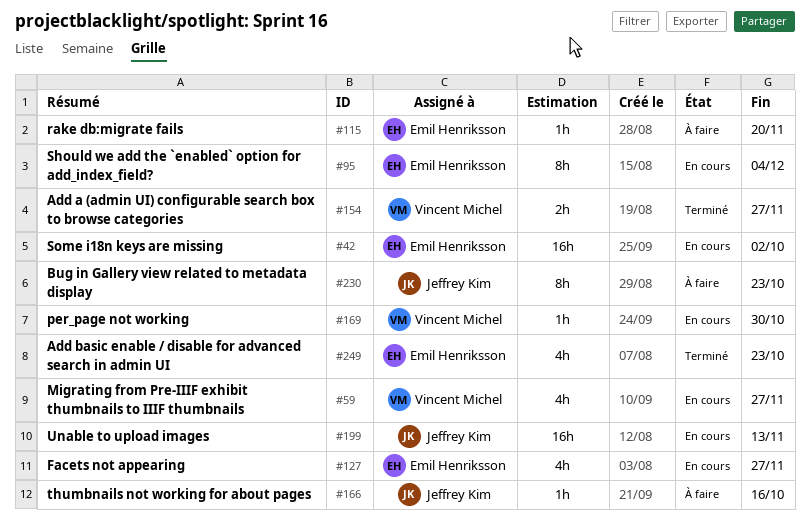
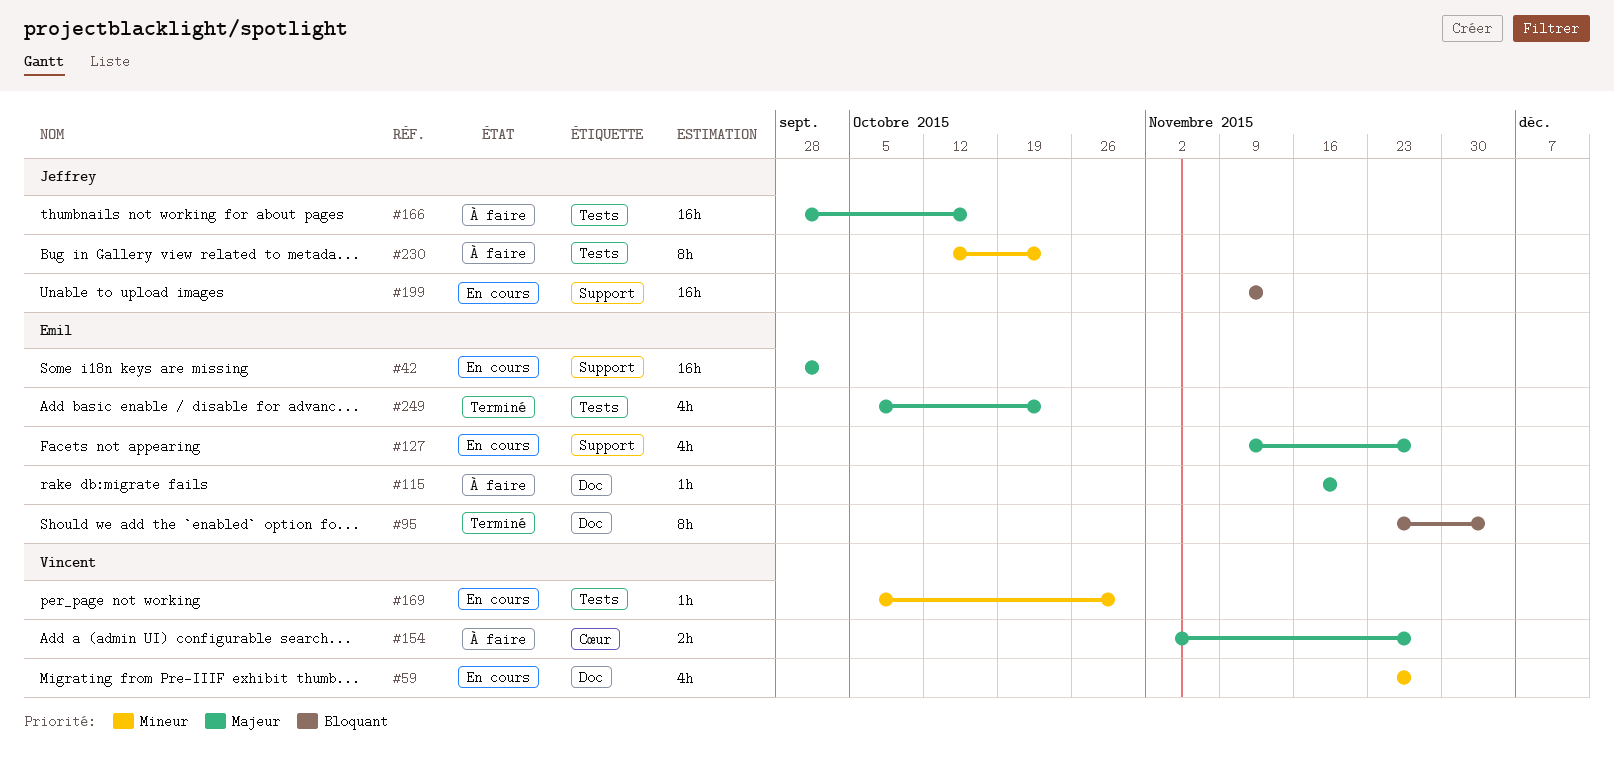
#95, status: En cours -> Terminé
#154, status: Terminé -> À faire
#166, estimate: 1h -> 16h

